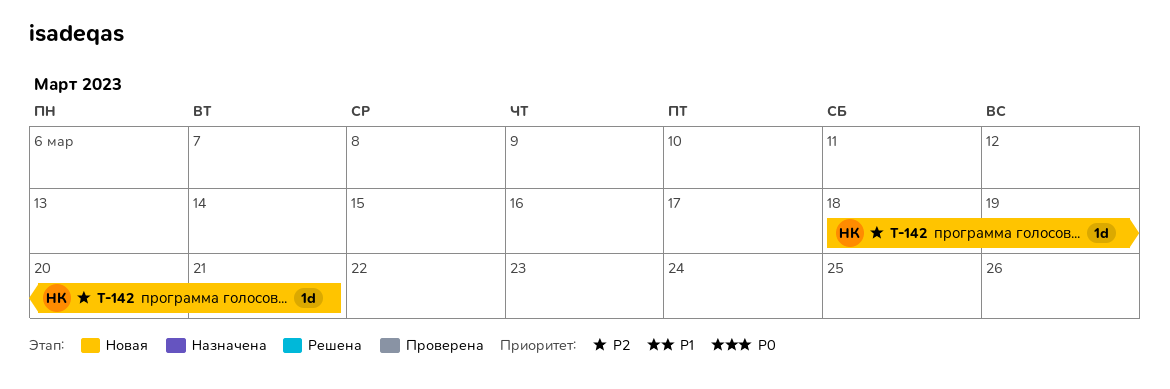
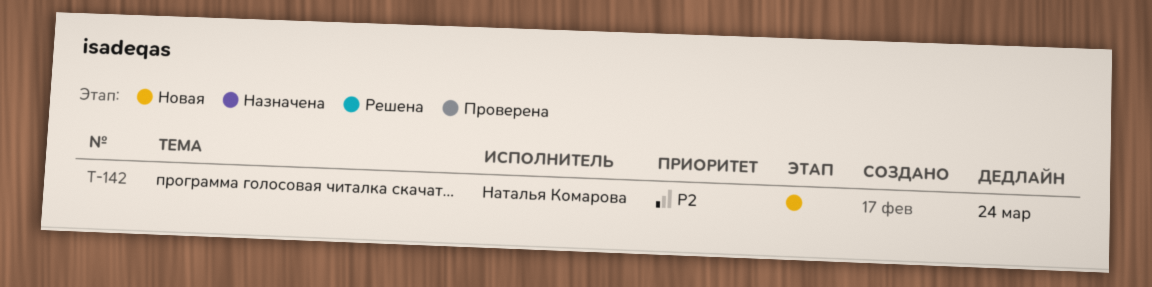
T-142, due: Mar 21 -> Mar 24

